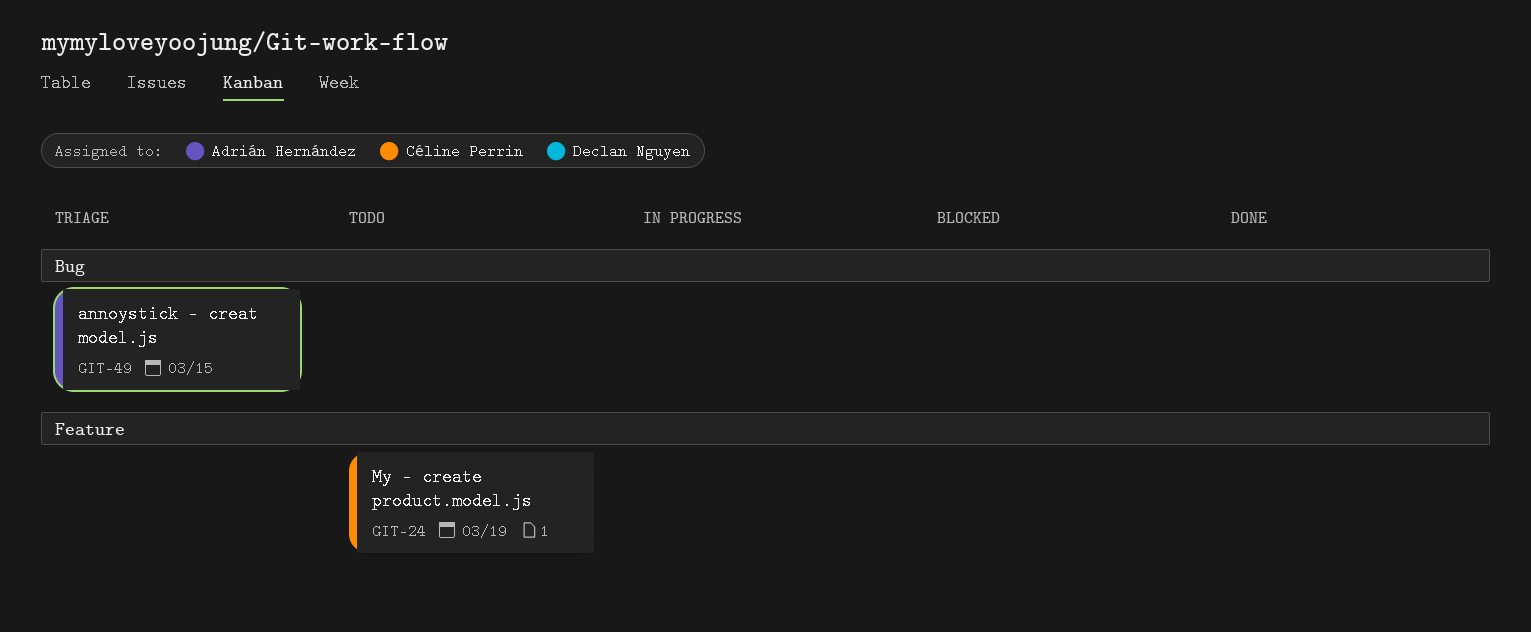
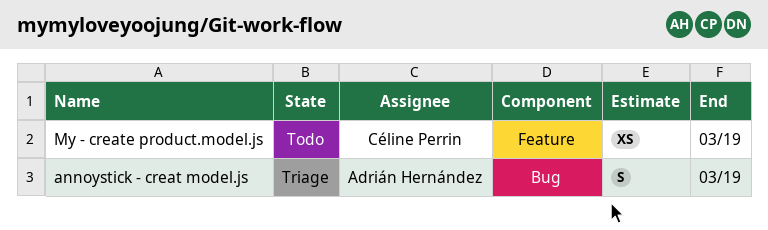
annoystick - creat model.js, due: Mar 15 -> Mar 19

